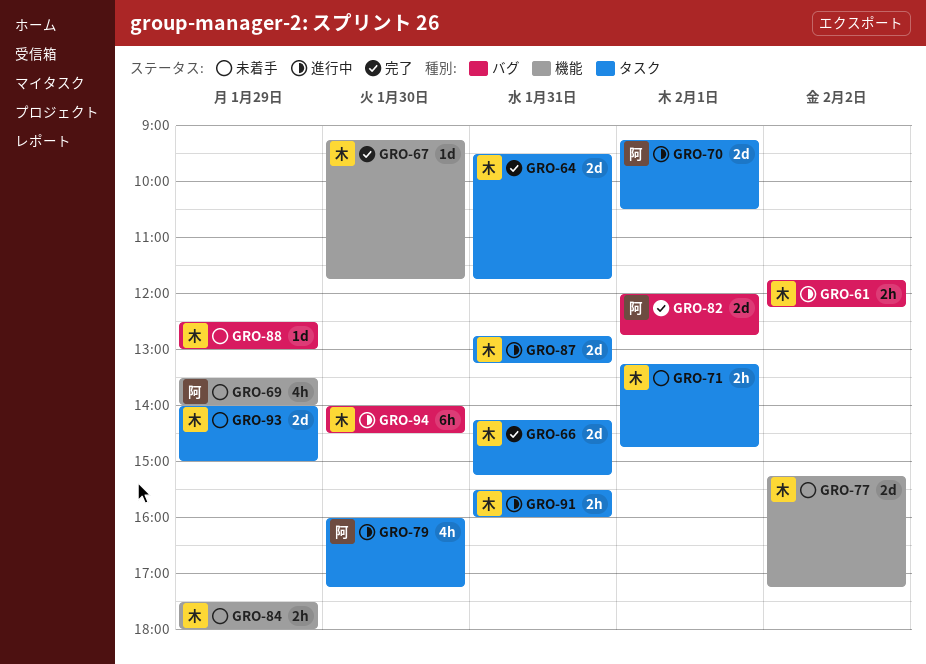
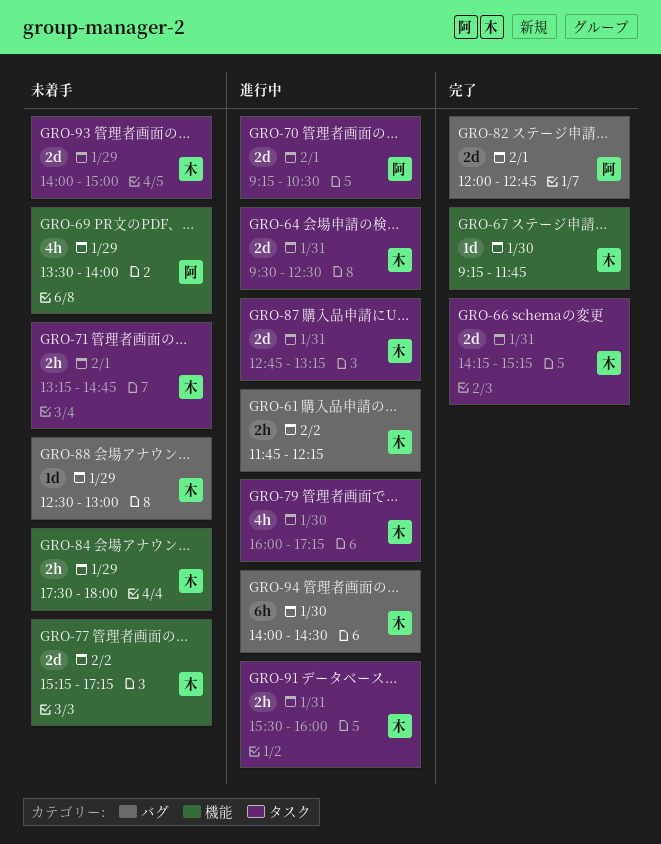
GRO-64, status: 完了 -> 進行中
GRO-64, ends: 11:45 -> 12:30
GRO-79, owner: 阿 -> 木

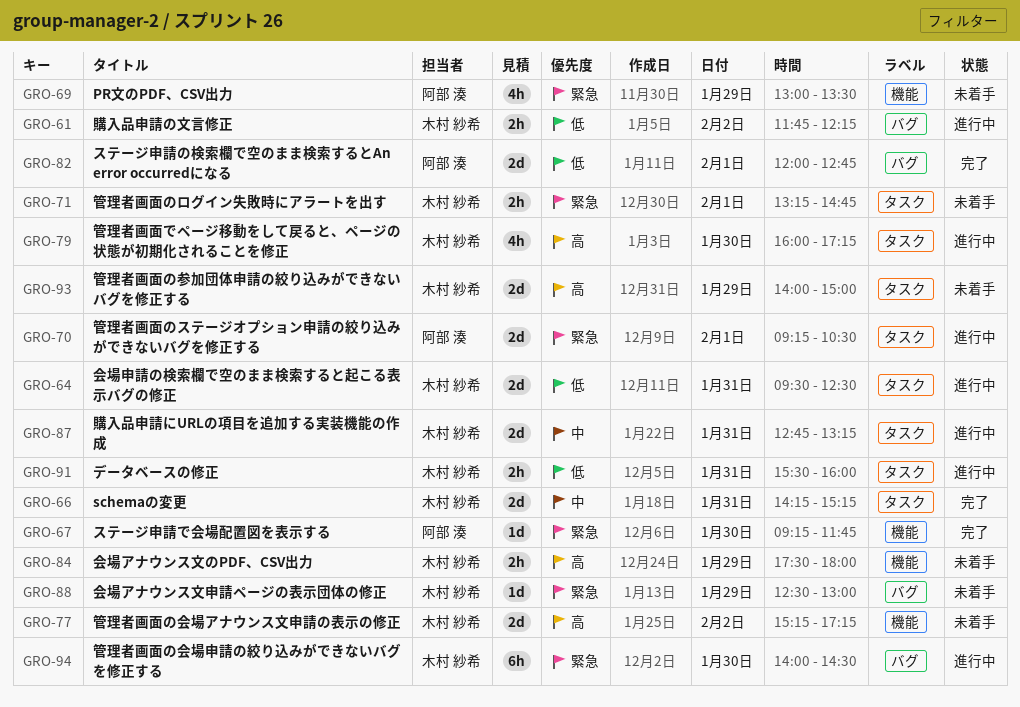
GRO-67, owner: 木村 紗希 -> 阿部 湊
GRO-69, begins: 13:30 -> 13:00
GRO-69, ends: 14:00 -> 13:30

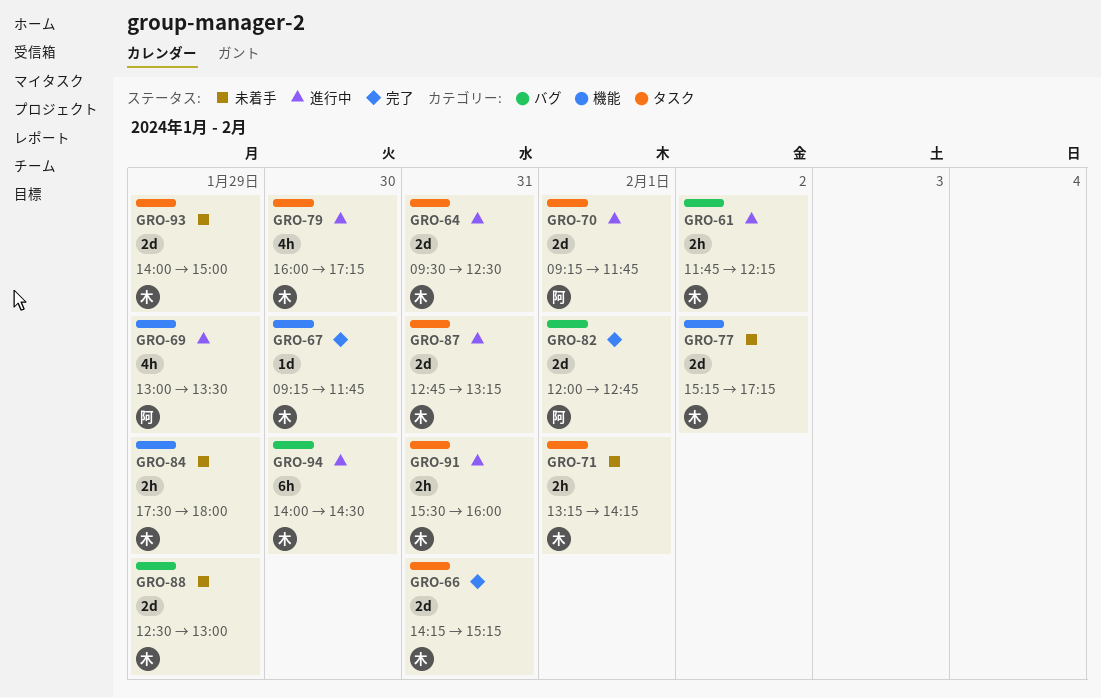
GRO-67, owner: 阿部 湊 -> 木村 紗希
GRO-69, status: 未着手 -> 進行中
GRO-70, ends: 10:30 -> 11:45
GRO-71, ends: 14:45 -> 14:15
GRO-88, estimate: 1d -> 2d

